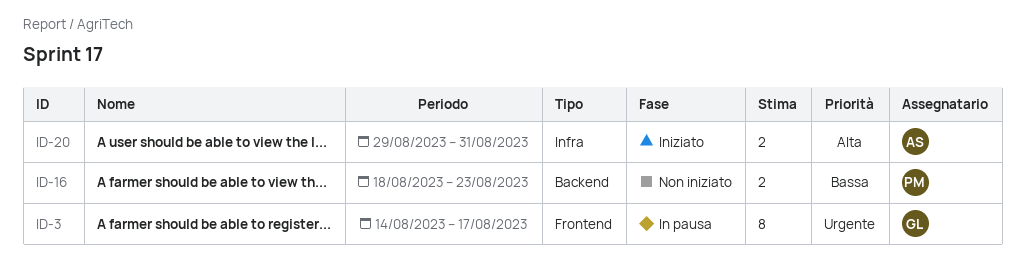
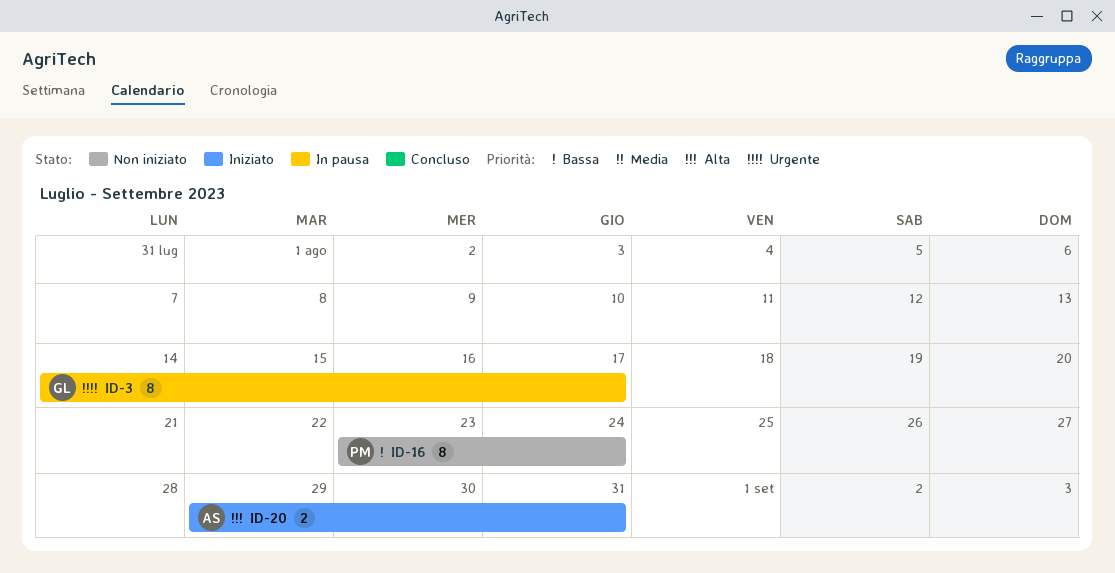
ID-16, estimate: 2 -> 8
ID-16, start: Aug 18 -> Aug 23
ID-16, due: Aug 23 -> Aug 24

